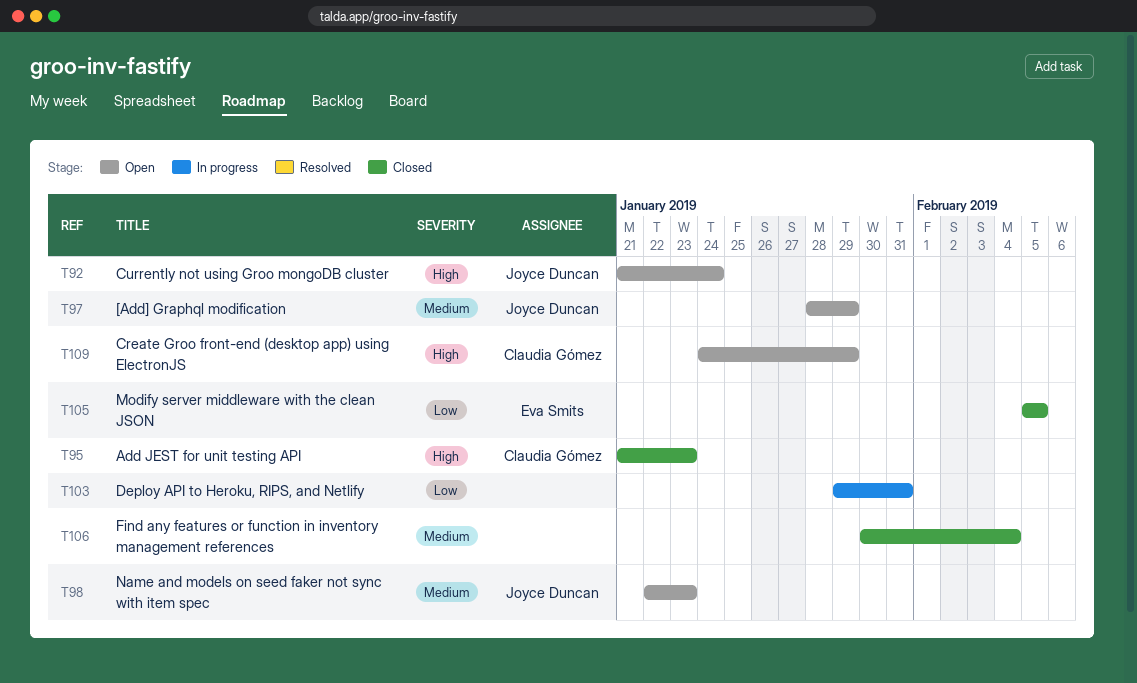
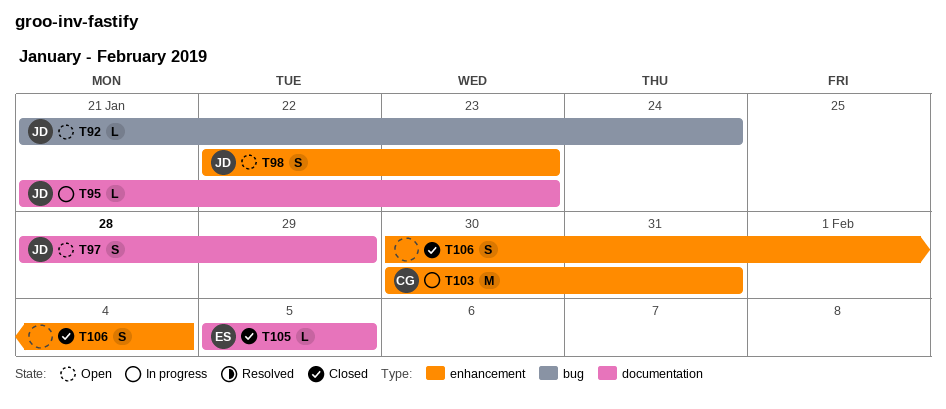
T95, status: Closed -> In progress
T95, owner: Claudia Gómez -> Joyce Duncan
T103, owner: none -> Claudia Gómez
T103, start: Jan 29 -> Jan 30
T109: present -> none

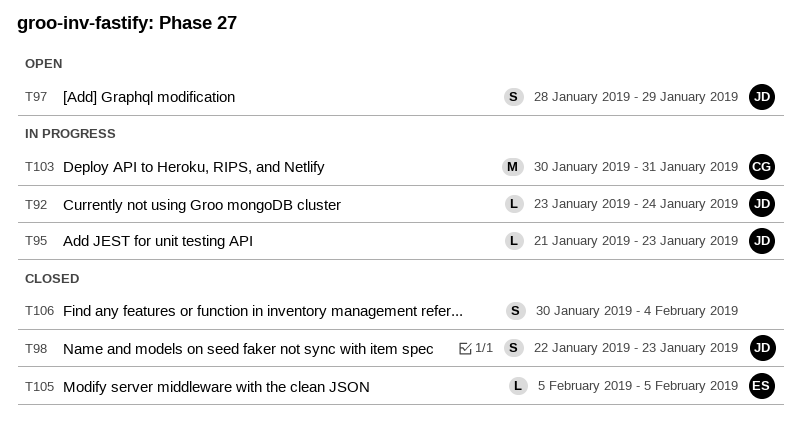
T92, status: Open -> In progress
T92, start: Jan 21 -> Jan 23
T98, status: Open -> Closed

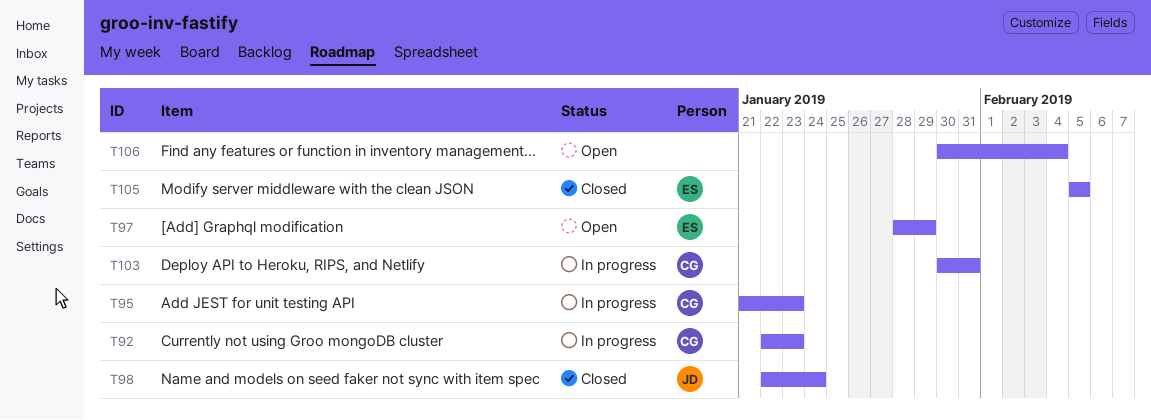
T92, owner: JD -> CG
T92, start: Jan 23 -> Jan 22
T92, due: Jan 24 -> Jan 23
T95, owner: JD -> CG
T97, owner: JD -> ES
T98, due: Jan 23 -> Jan 24
T106, status: Closed -> Open

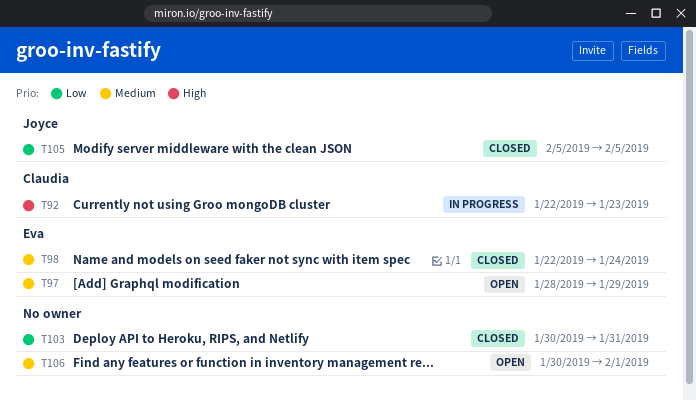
T95: present -> none
T98, owner: Joyce -> Eva
T103, status: In progress -> Closed
T103, owner: Claudia -> none
T105, owner: Eva -> Joyce
T106, due: Feb 4 -> Feb 1

